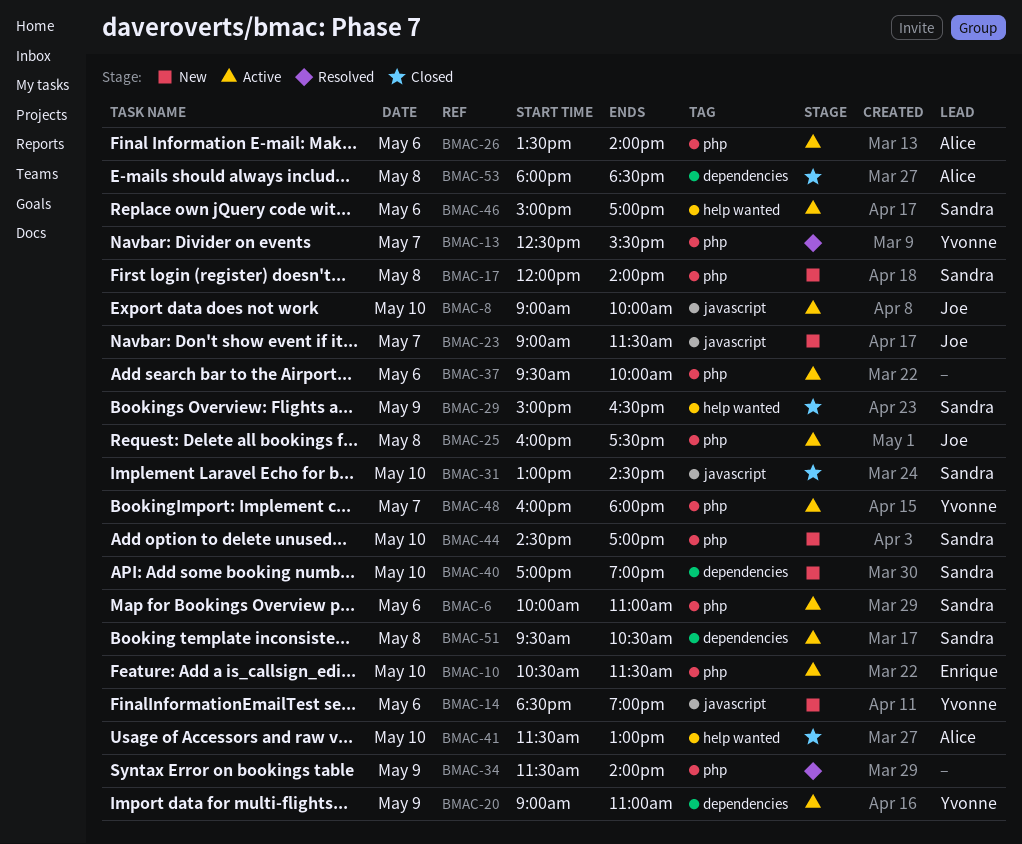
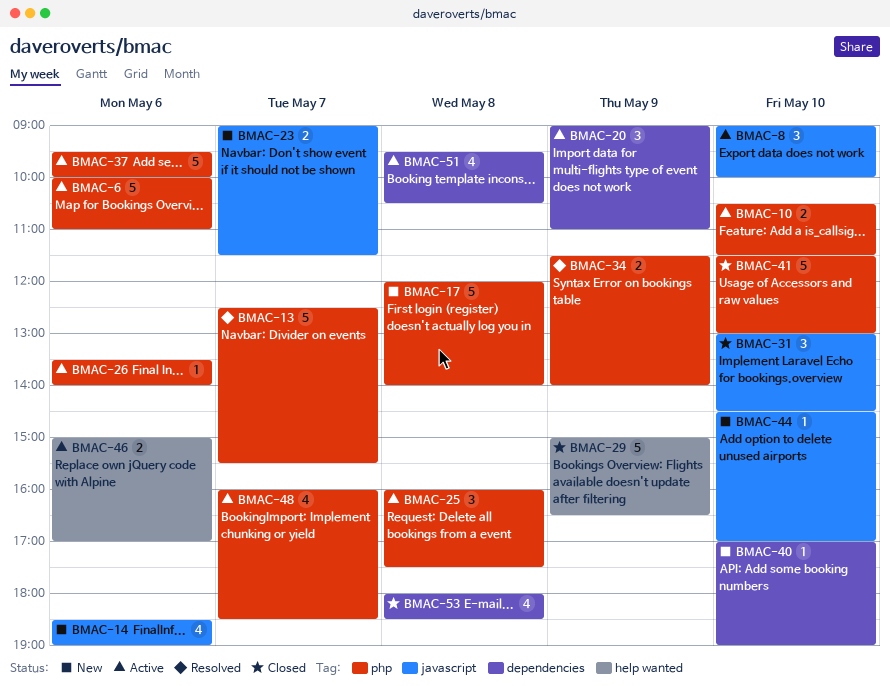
BMAC-41, label: help wanted -> php
BMAC-44, label: php -> javascript
BMAC-48, ends: 18:00 -> 18:30

